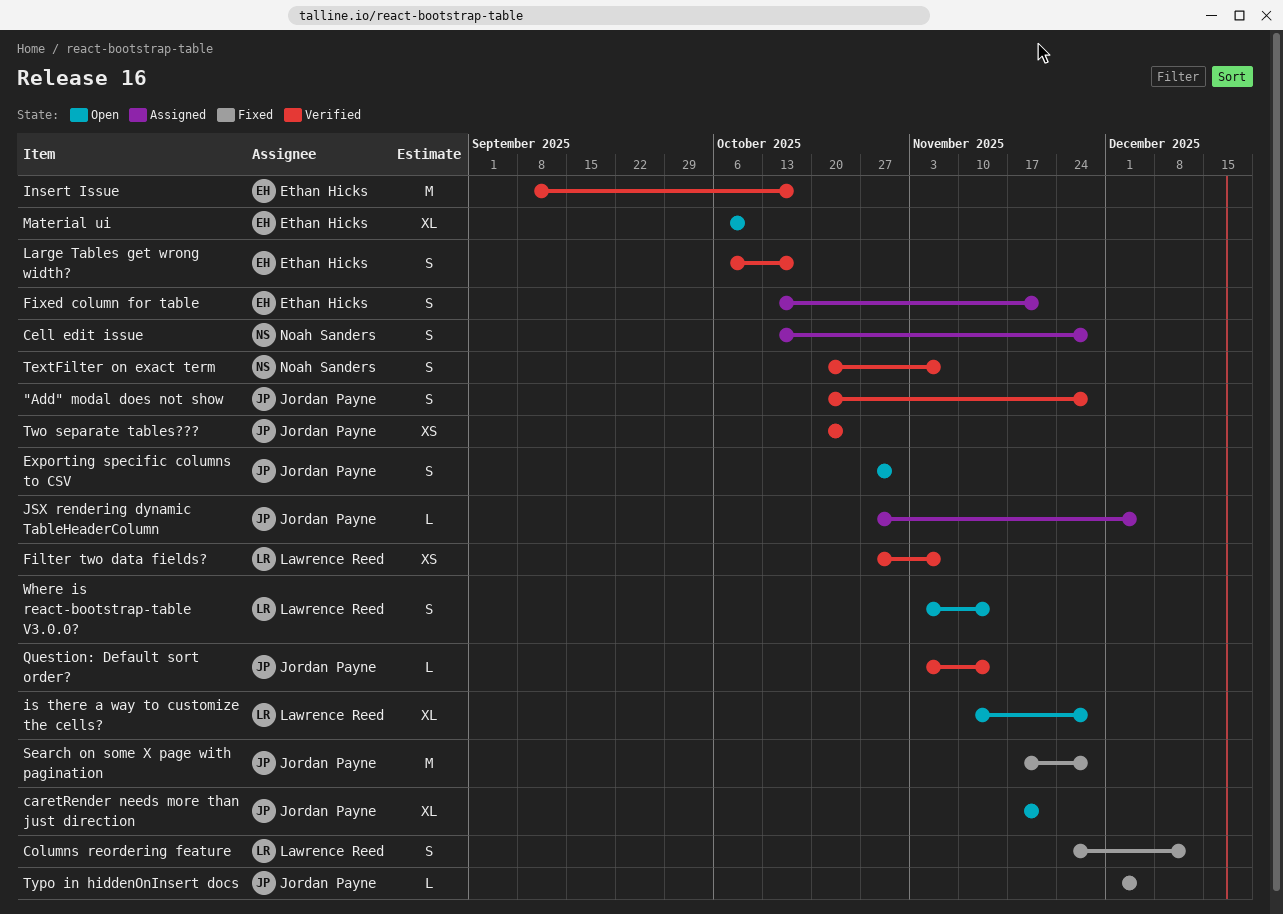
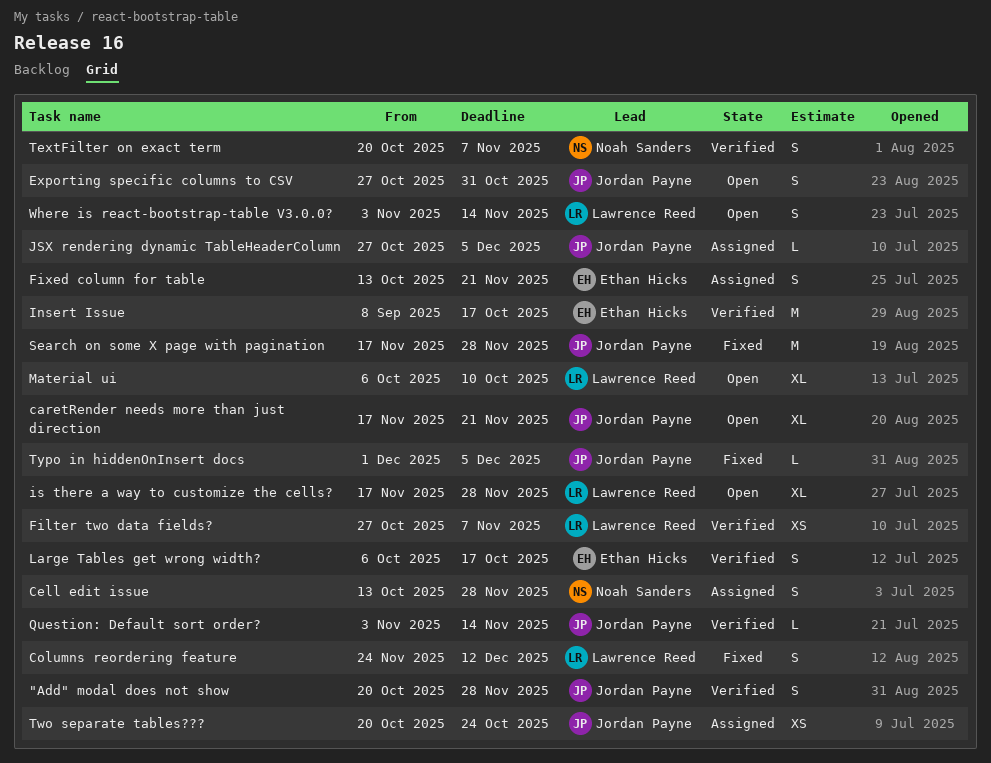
is there a way to customize the cells?, start: Nov 10 -> Nov 17
Material ui, owner: Ethan Hicks -> Lawrence Reed
Two separate tables???, status: Verified -> Assigned

